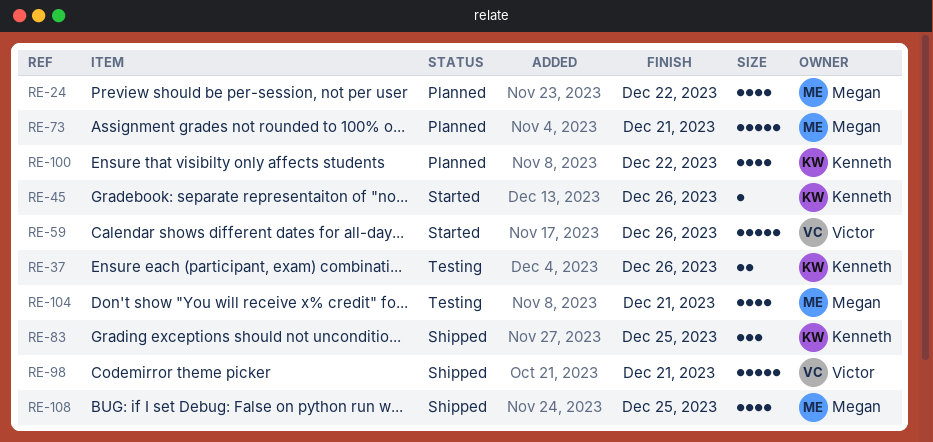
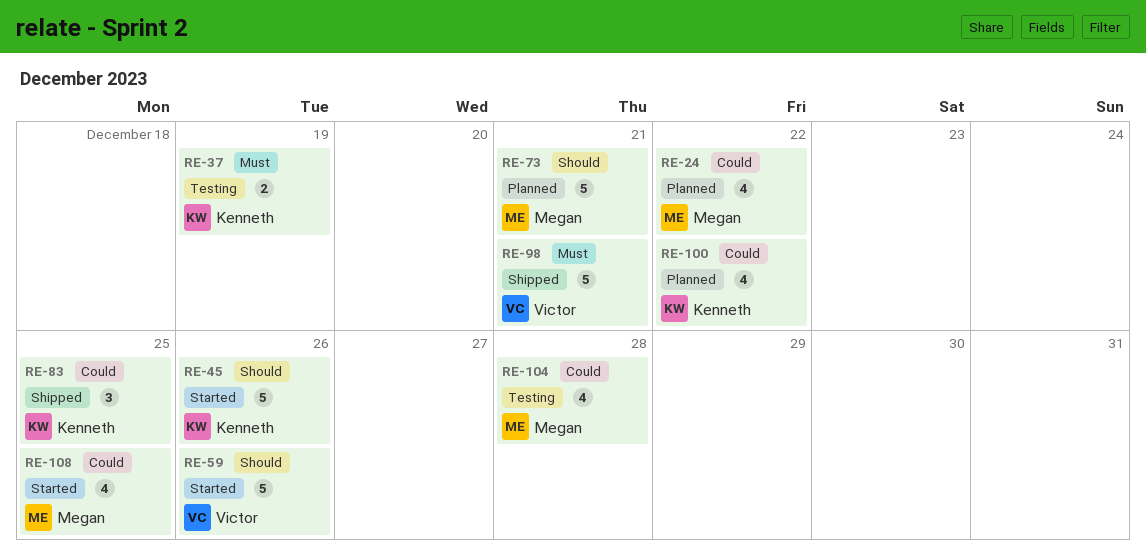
RE-37, due: Dec 26 -> Dec 19
RE-45, estimate: 1 -> 5
RE-104, due: Dec 21 -> Dec 28
RE-108, status: Shipped -> Started

